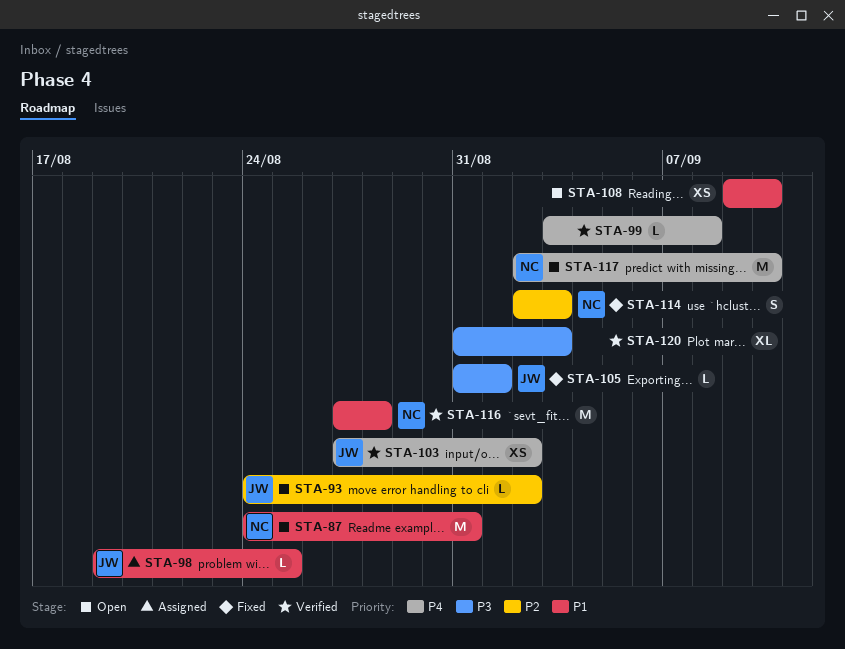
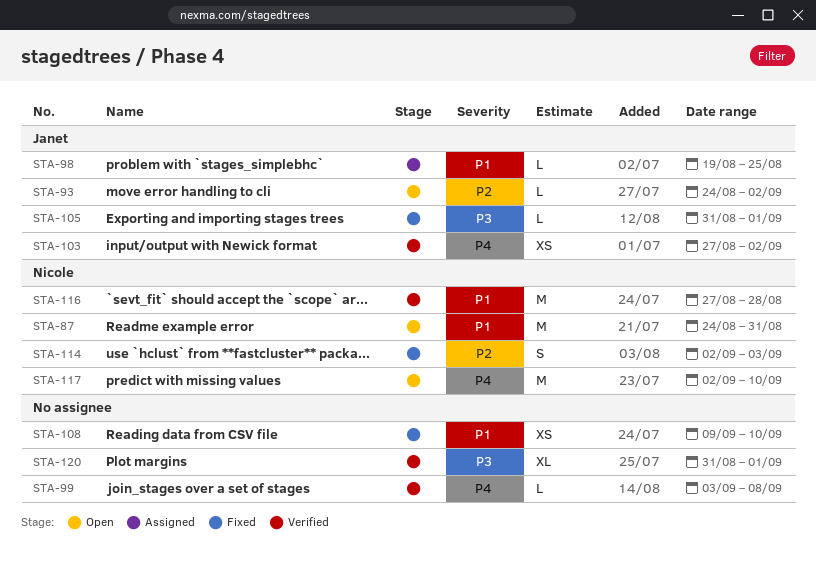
STA-108, status: Open -> Fixed
STA-120, due: Sep 3 -> Sep 1

